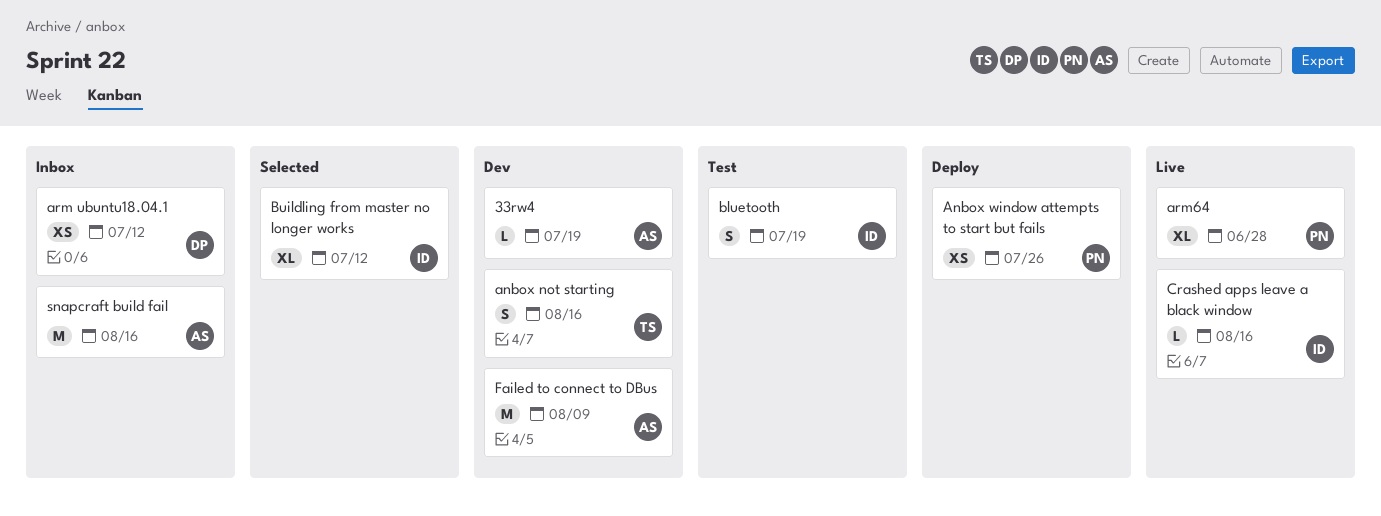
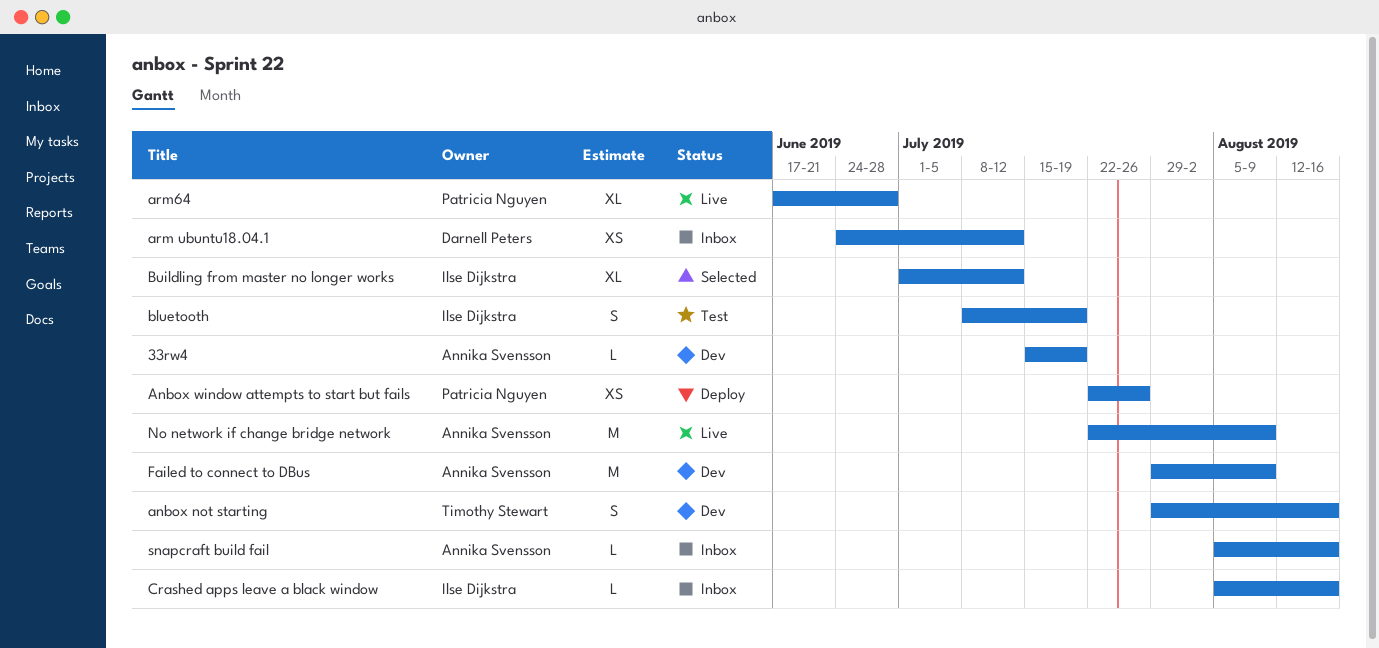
Crashed apps leave a black window, status: Live -> Inbox
No network if change bridge network: none -> present
snapcraft build fail, estimate: M -> L

